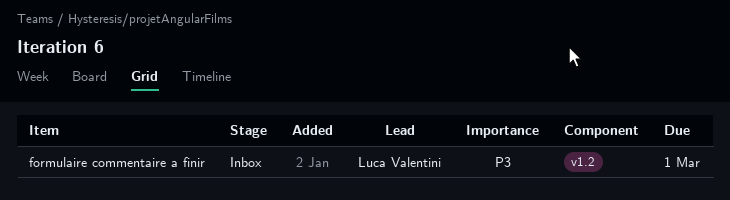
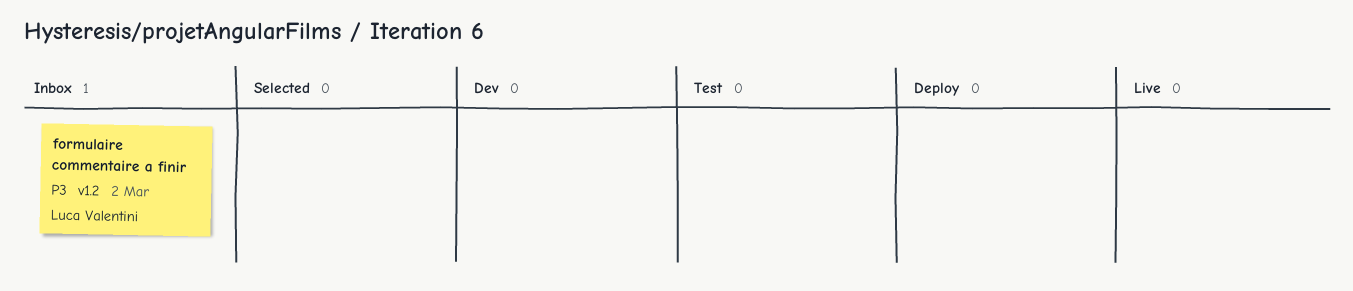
formulaire commentaire a finir, due: Mar 1 -> Mar 2

